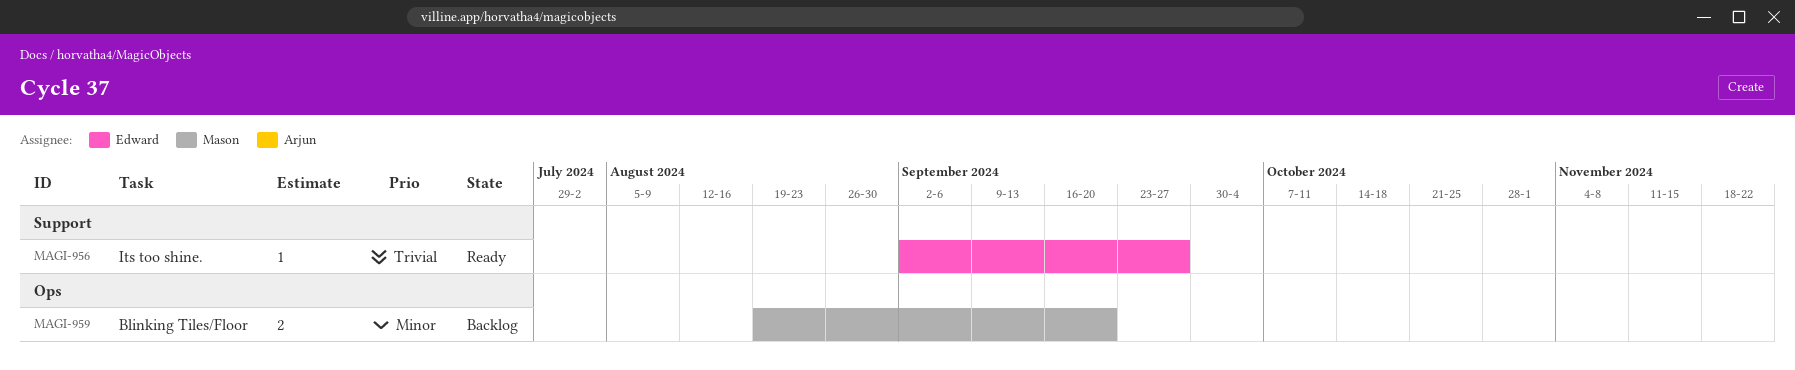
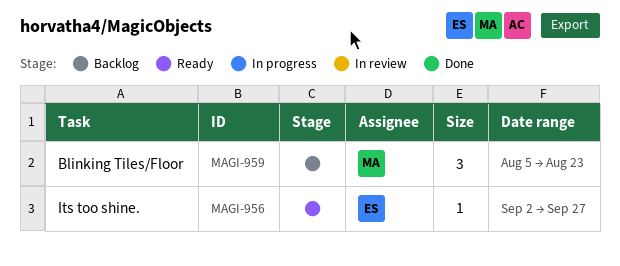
MAGI-959, estimate: 2 -> 3
MAGI-959, start: Aug 19 -> Aug 5
MAGI-959, due: Sep 20 -> Aug 23

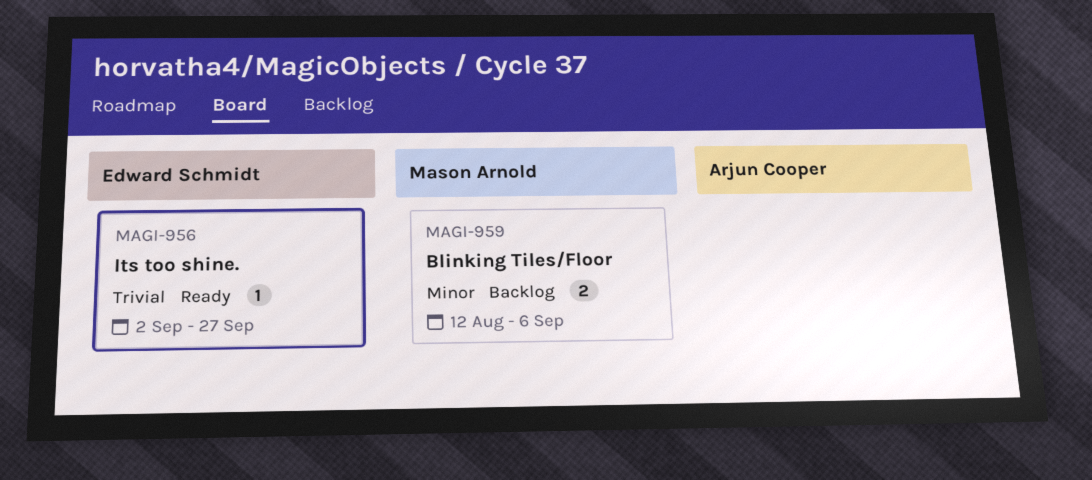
MAGI-959, estimate: 3 -> 2
MAGI-959, start: Aug 5 -> Aug 12
MAGI-959, due: Aug 23 -> Sep 6

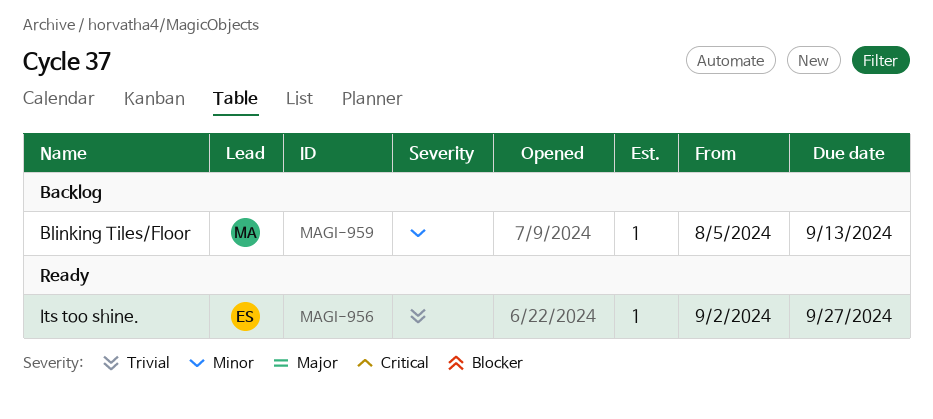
MAGI-959, estimate: 2 -> 1
MAGI-959, start: Aug 12 -> Aug 5
MAGI-959, due: Sep 6 -> Sep 13

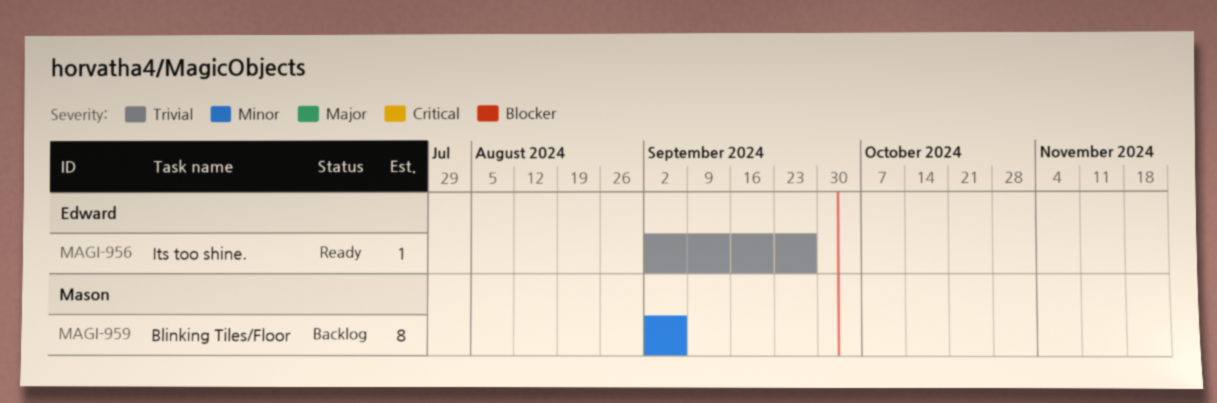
MAGI-959, estimate: 1 -> 8
MAGI-959, start: Aug 5 -> Sep 2
MAGI-959, due: Sep 13 -> Sep 6

